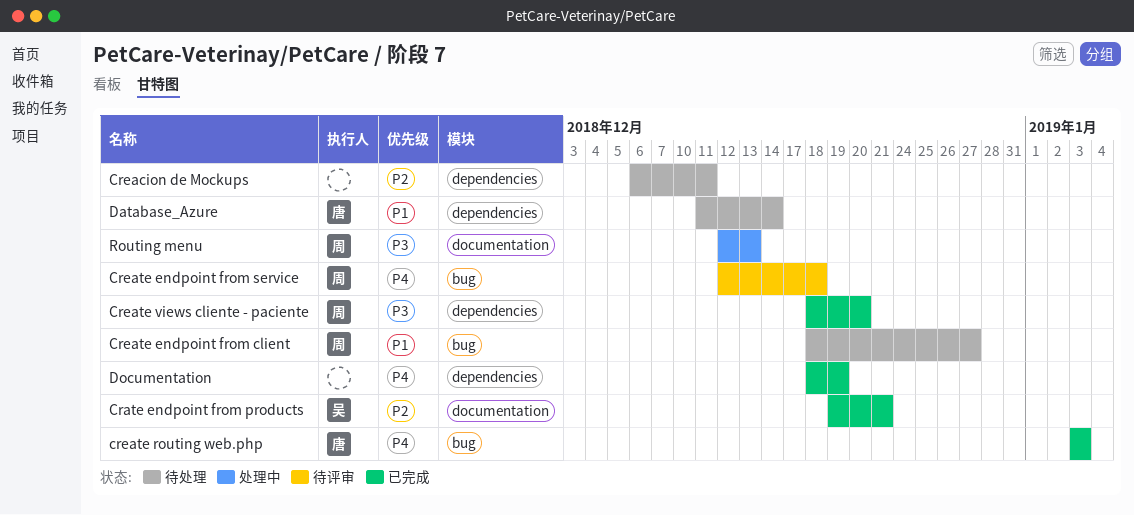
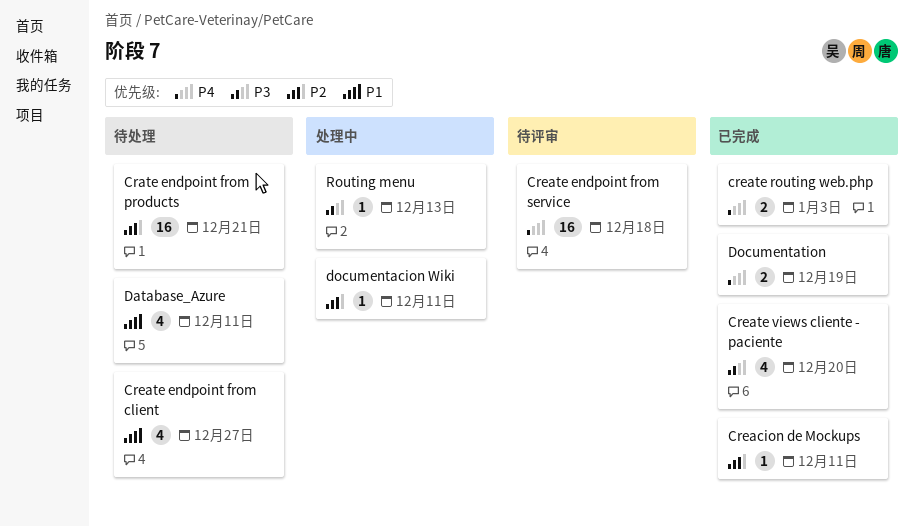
Crate endpoint from products, status: 已完成 -> 待处理
Creacion de Mockups, status: 待处理 -> 已完成
Database_Azure, due: Dec 14 -> Dec 11
documentacion Wiki: none -> present

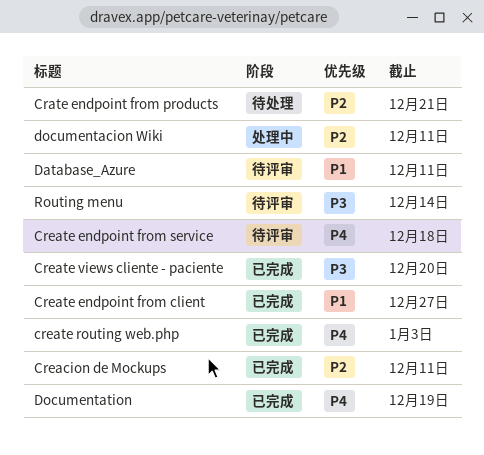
Create endpoint from client, status: 待处理 -> 已完成
Database_Azure, status: 待处理 -> 待评审
Routing menu, status: 处理中 -> 待评审
Routing menu, due: Dec 13 -> Dec 14

